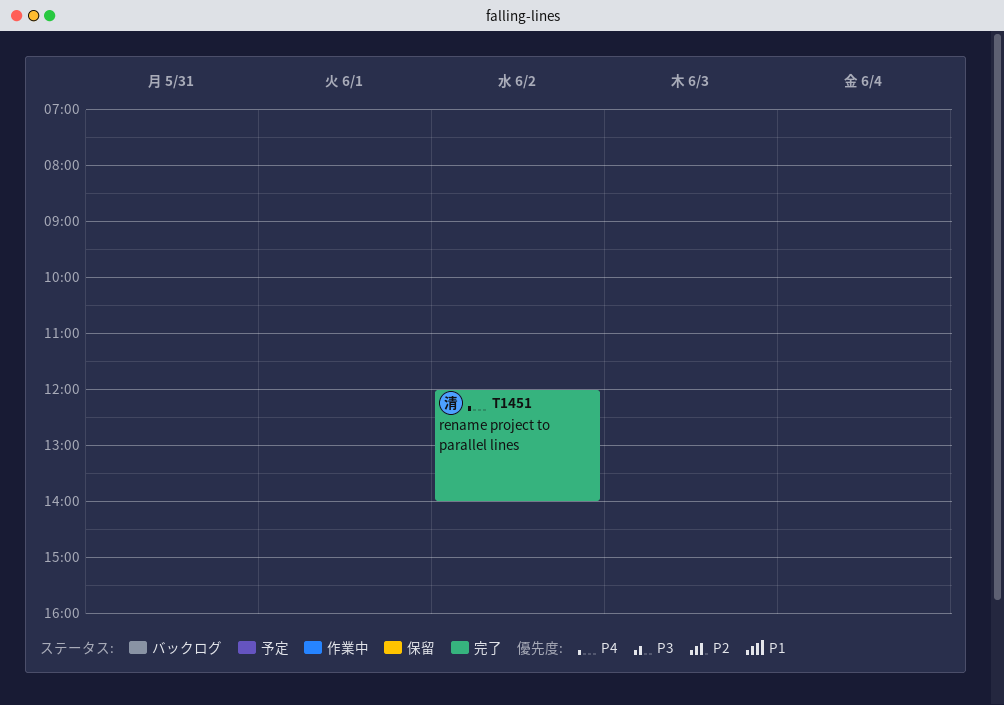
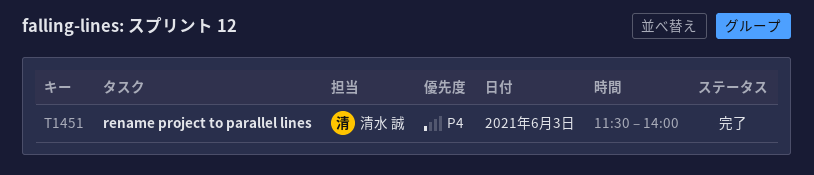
T1451, day: Jun 2 -> Jun 3
T1451, begins: 12:00 -> 11:30

